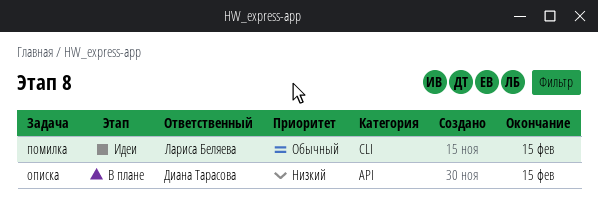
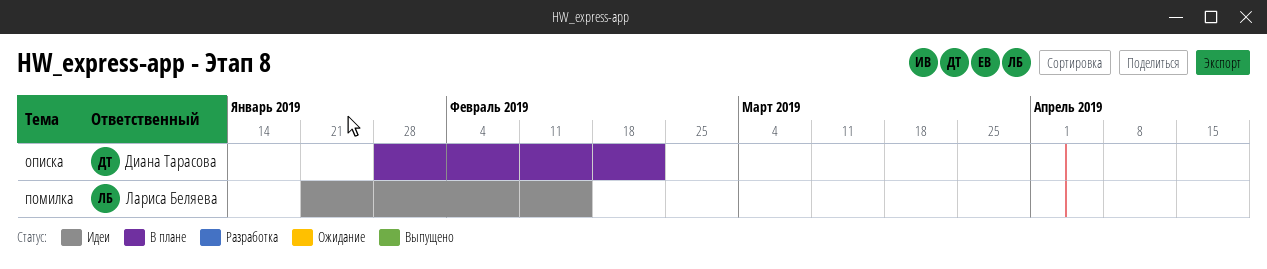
описка, due: Feb 15 -> Feb 22

